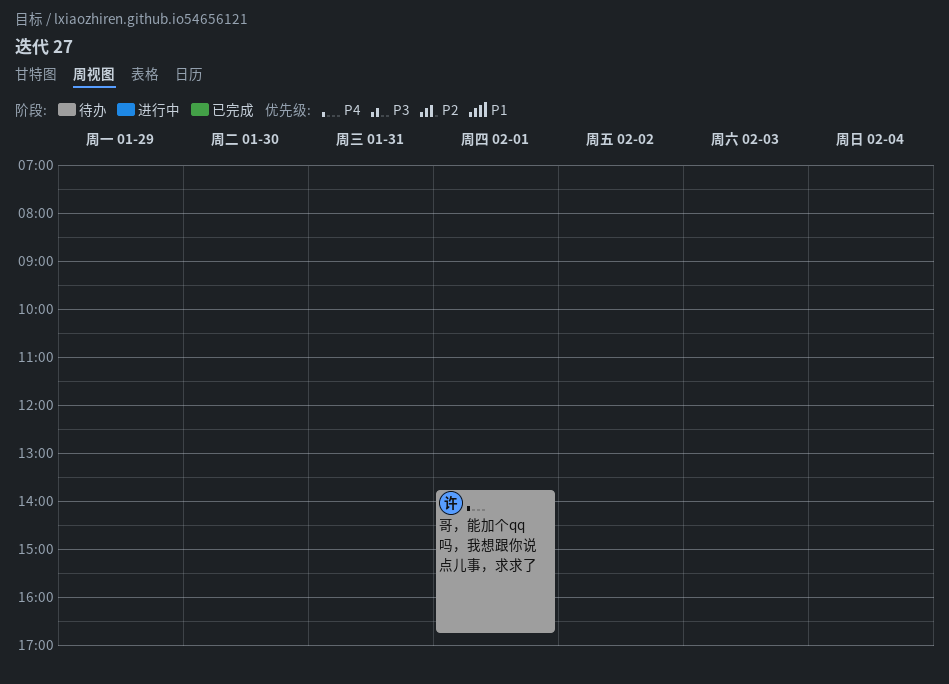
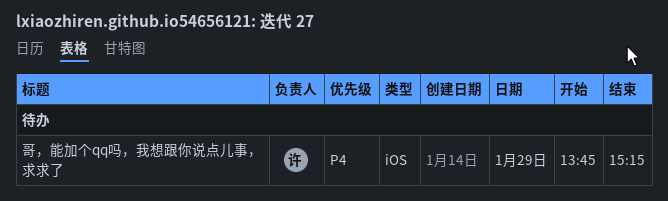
哥，能加个qq吗，我想跟你说点儿事，求求了, day: Feb 1 -> Jan 29
哥，能加个qq吗，我想跟你说点儿事，求求了, ends: 16:45 -> 15:15

